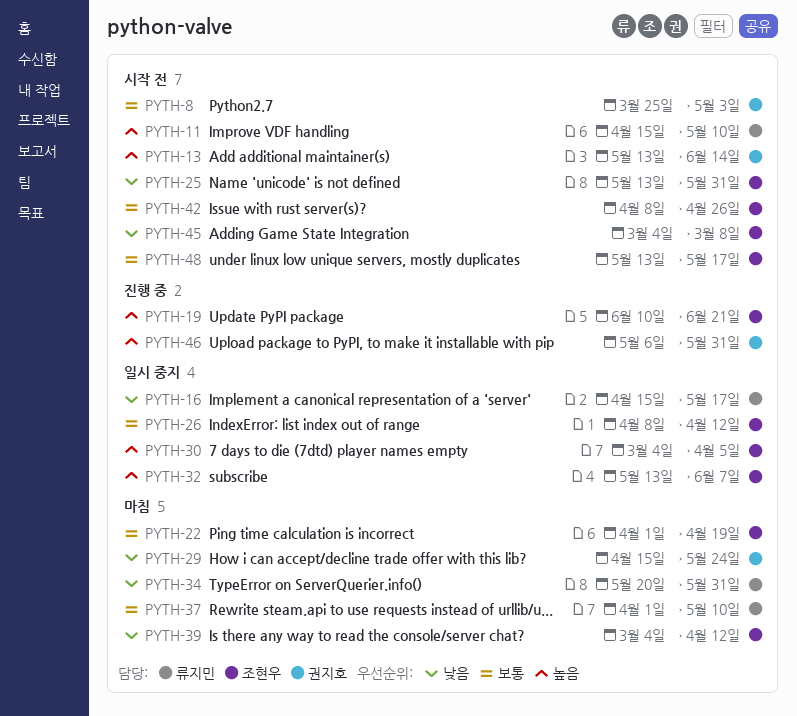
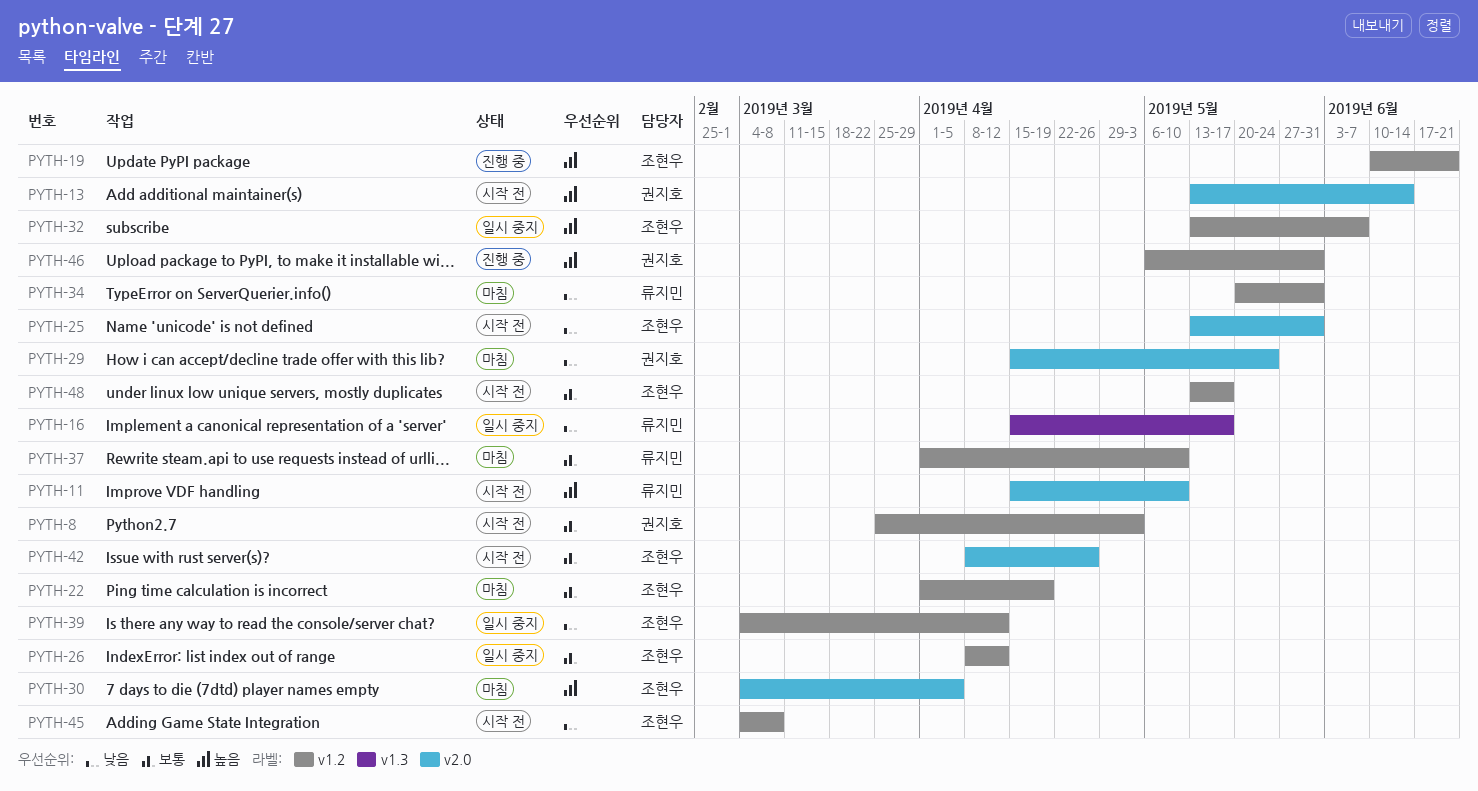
PYTH-30, status: 일시 중지 -> 마침
PYTH-39, status: 마침 -> 일시 중지

